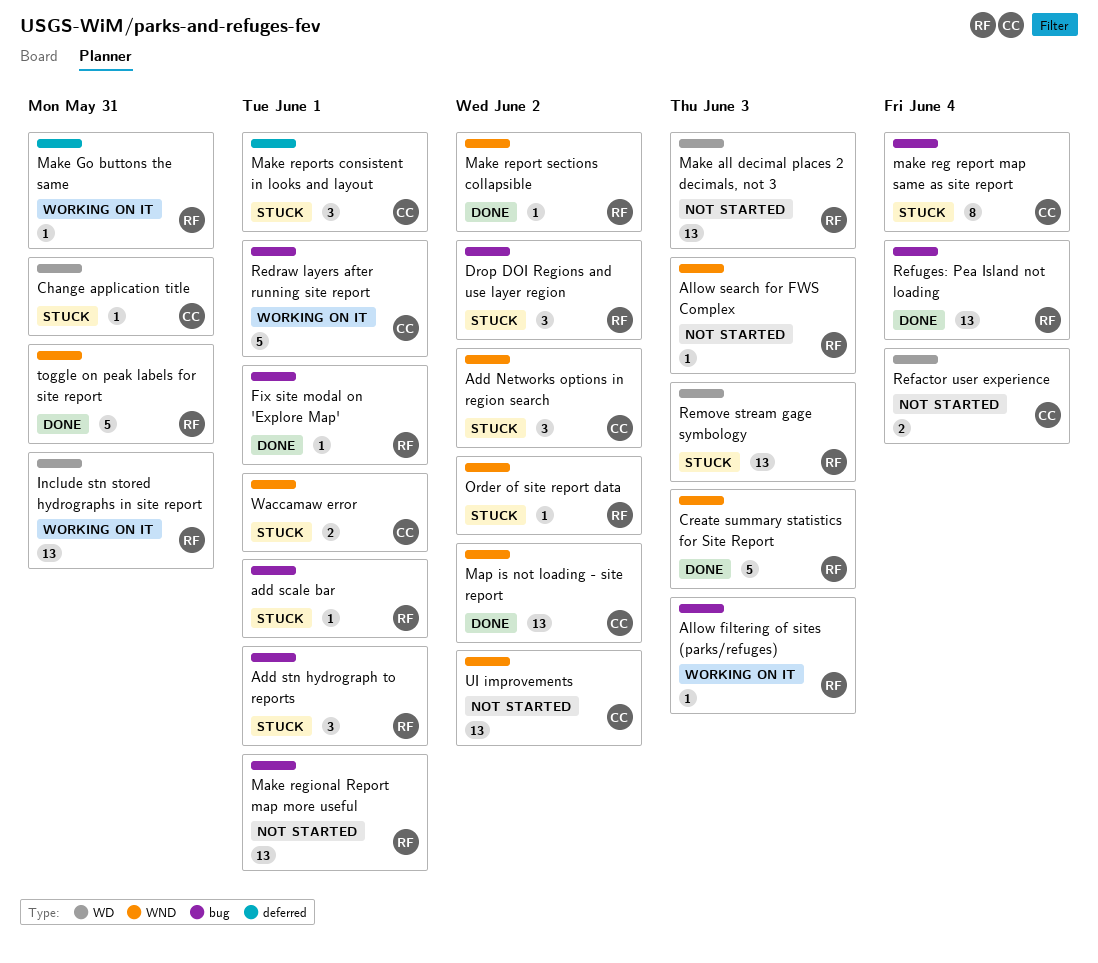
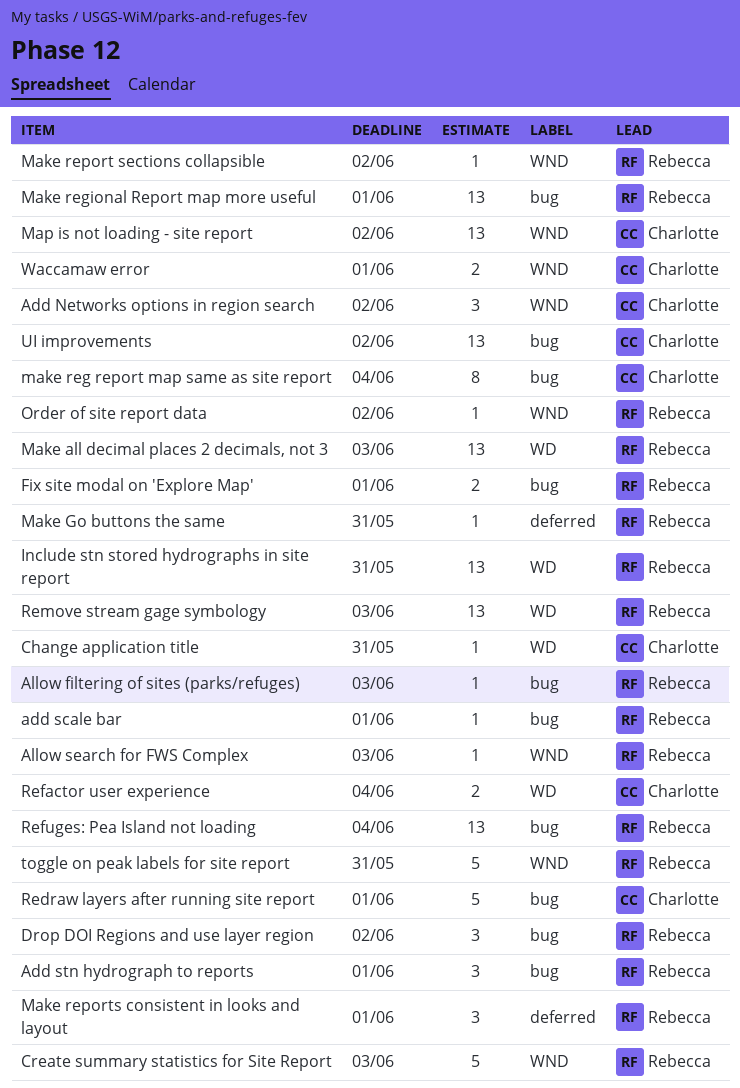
Fix site modal on 'Explore Map', estimate: 1 -> 2
Make reports consistent in looks and layout, owner: Charlotte -> Rebecca
UI improvements, label: WND -> bug

